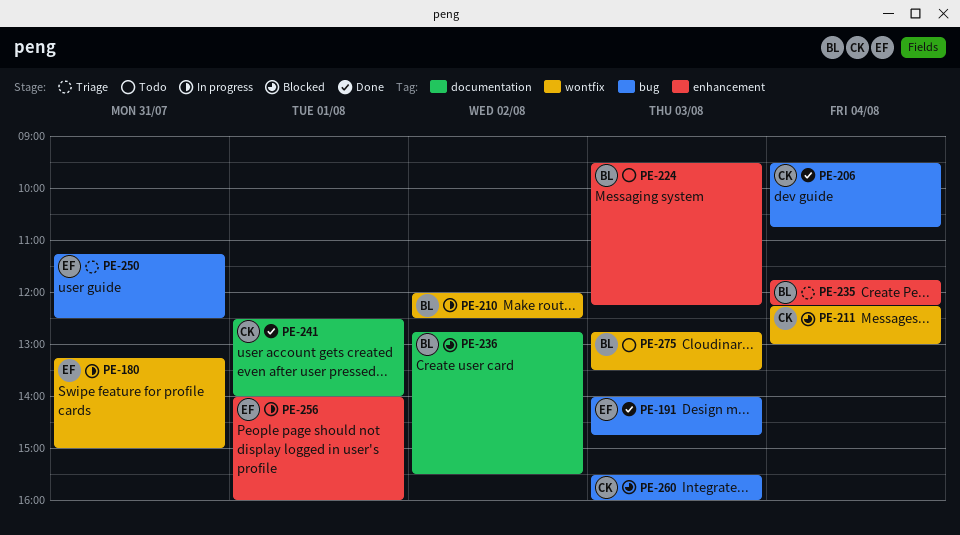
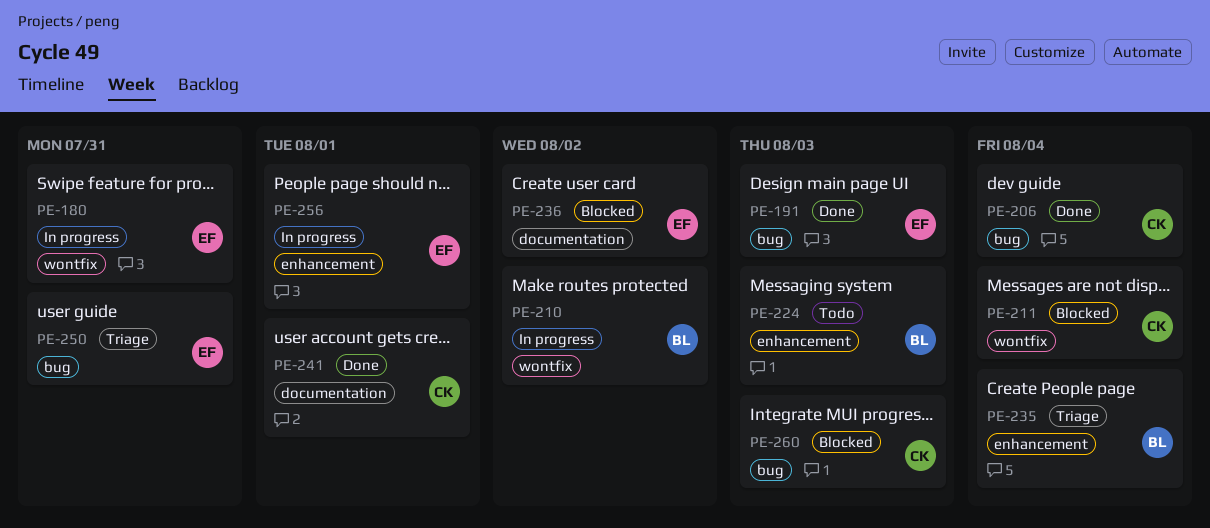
PE-236, owner: BL -> EF
PE-275: present -> none

